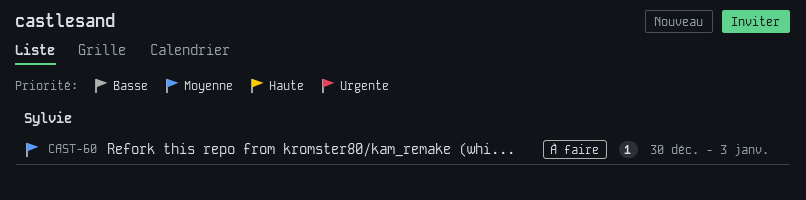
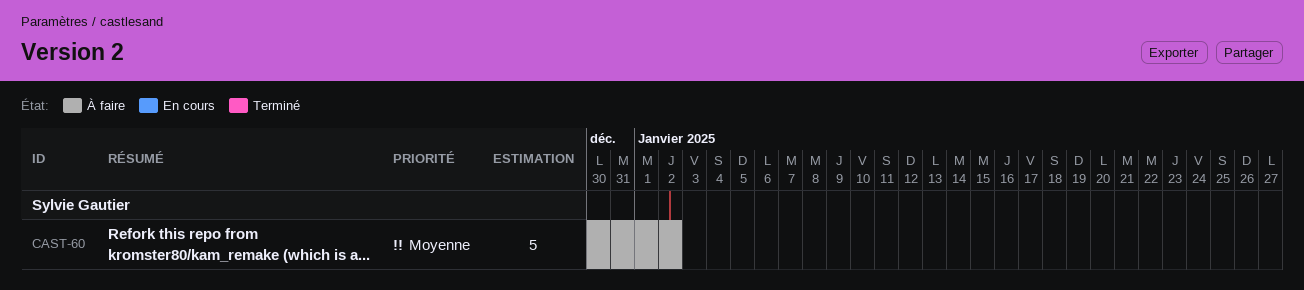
CAST-60, estimate: 1 -> 5
CAST-60, due: Jan 3 -> Jan 2

